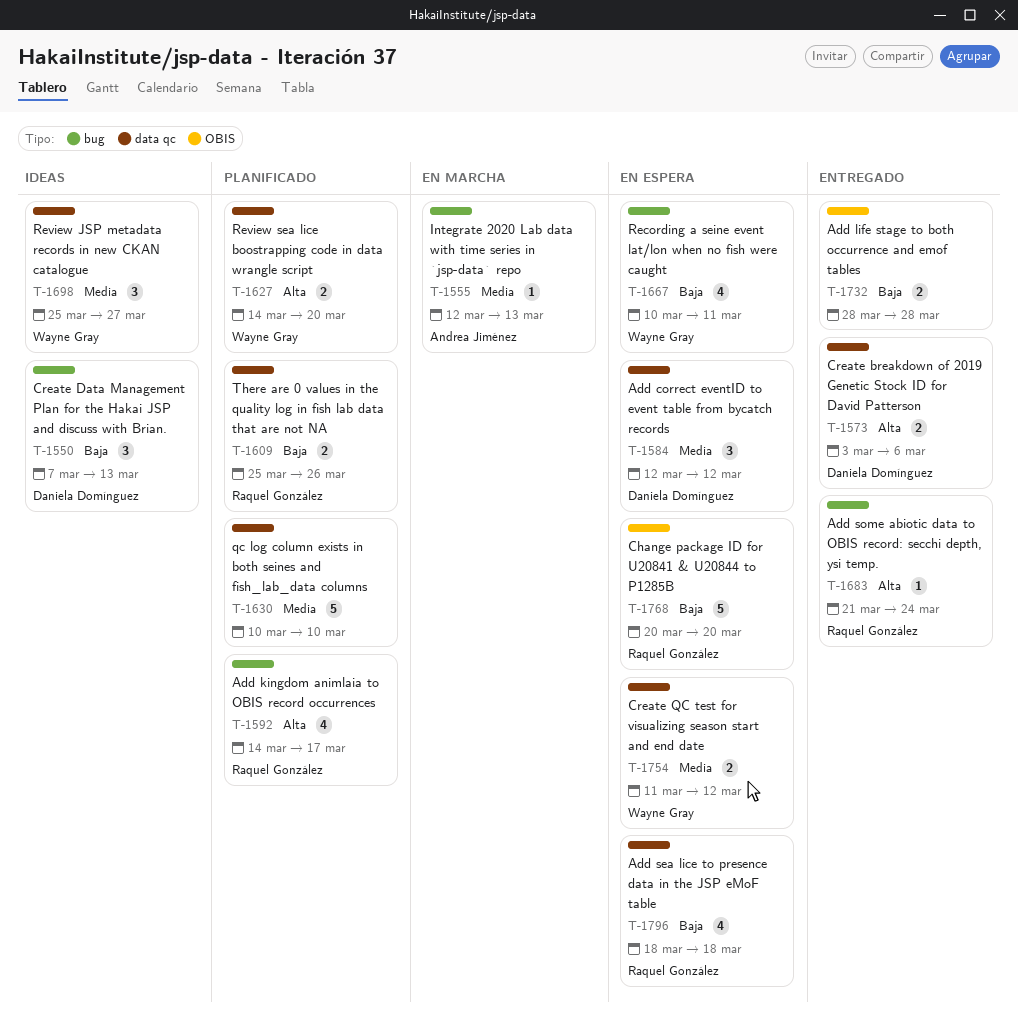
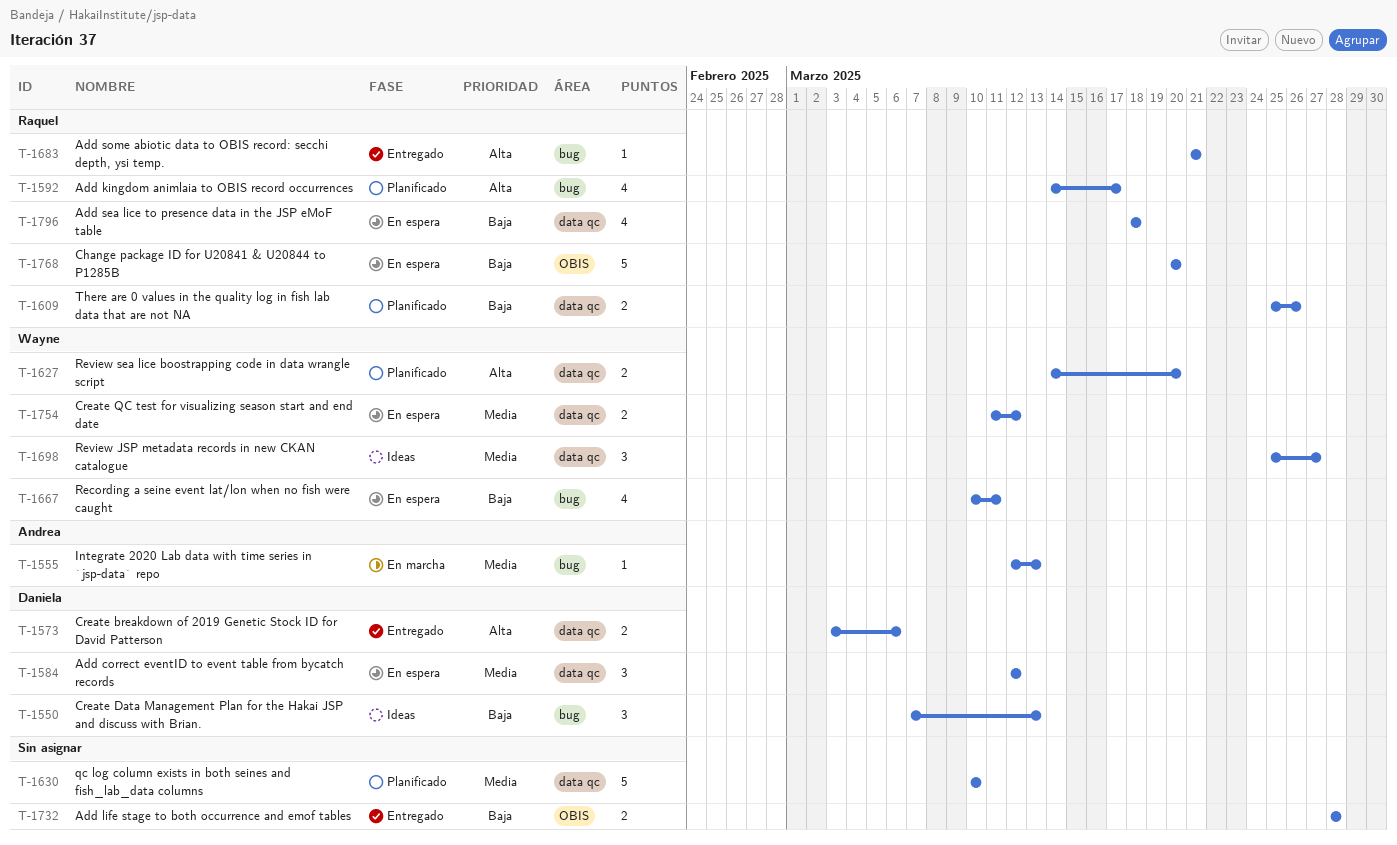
T-1683, due: Mar 24 -> Mar 21

